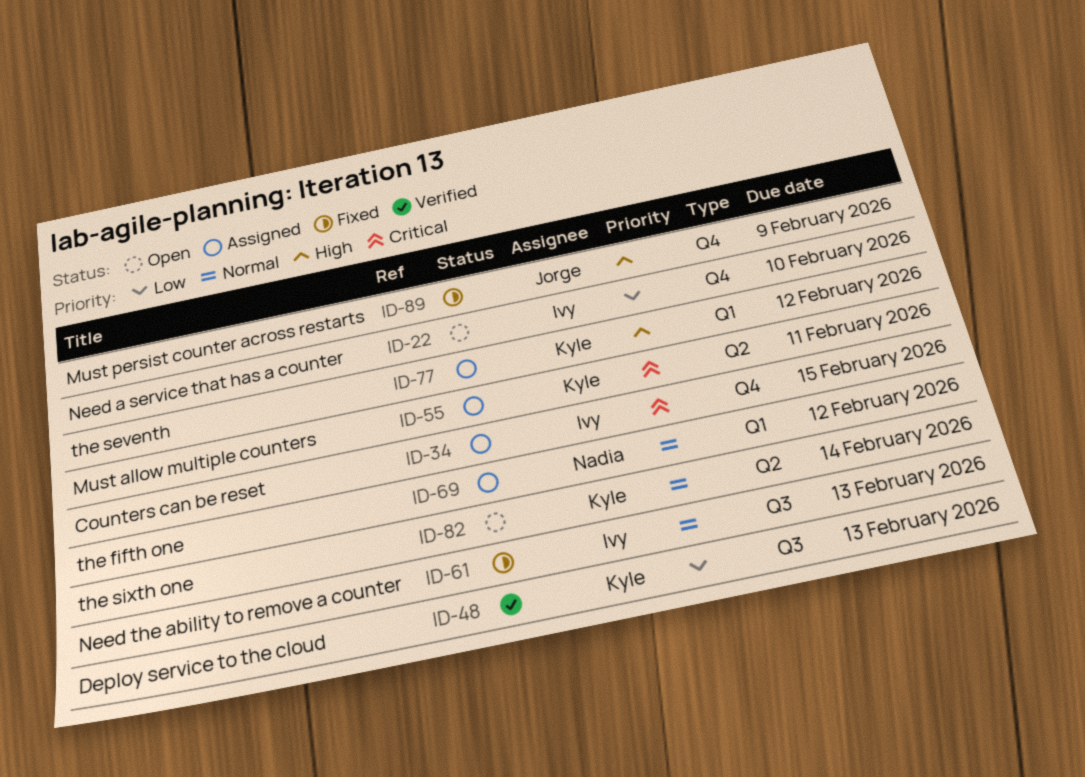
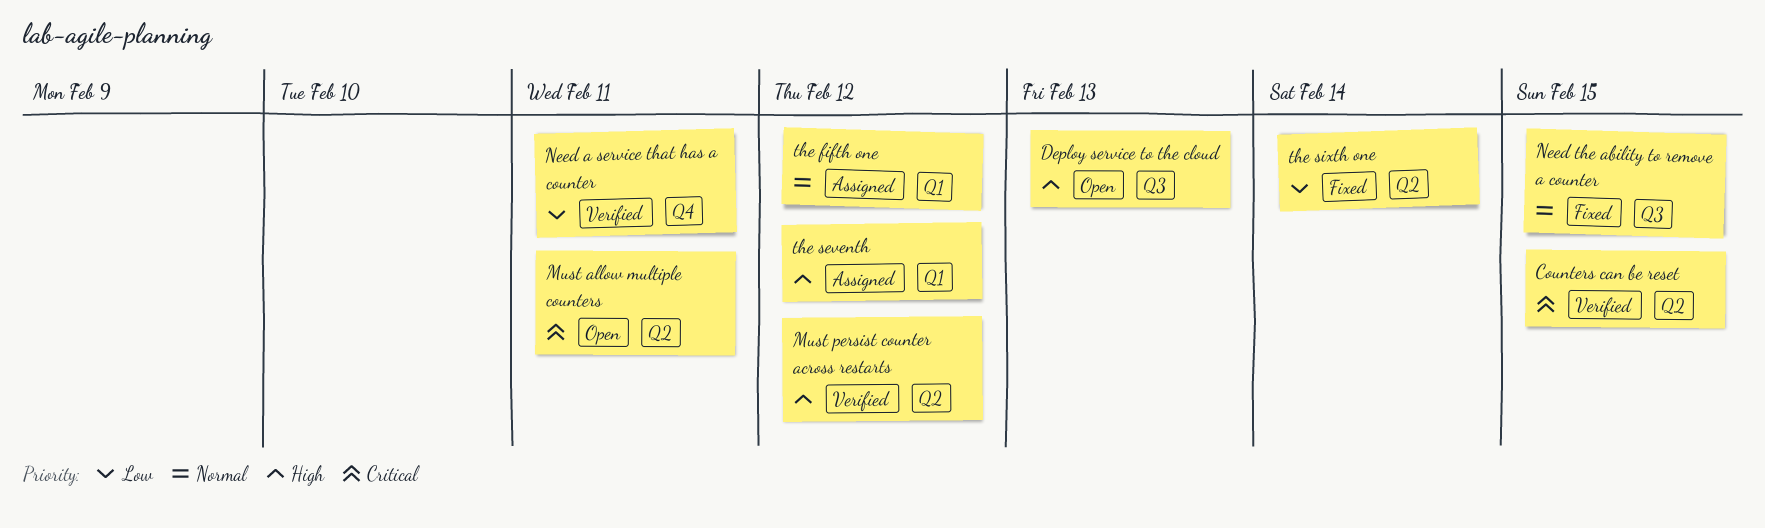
Counters can be reset, status: Assigned -> Verified
Counters can be reset, label: Q4 -> Q2
Deploy service to the cloud, status: Verified -> Open
Deploy service to the cloud, priority: Low -> High
Must allow multiple counters, status: Assigned -> Open
Must persist counter across restarts, status: Fixed -> Verified
Must persist counter across restarts, label: Q4 -> Q2
Must persist counter across restarts, due: Feb 9 -> Feb 12
Need a service that has a counter, status: Open -> Verified
Need a service that has a counter, due: Feb 10 -> Feb 11
Need the ability to remove a counter, due: Feb 13 -> Feb 15
the sixth one, status: Open -> Fixed
the sixth one, priority: Normal -> Low

